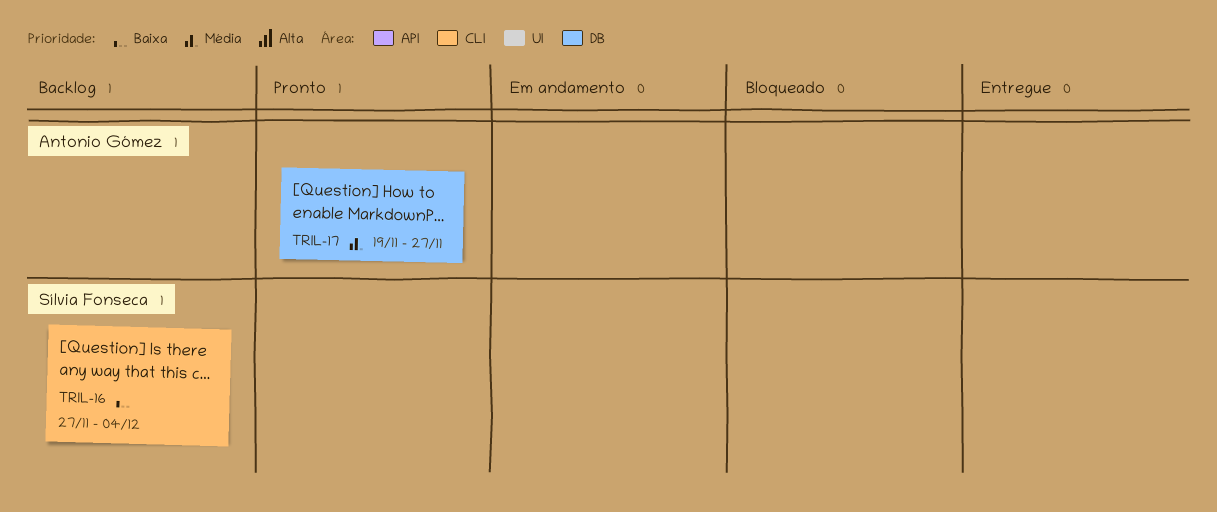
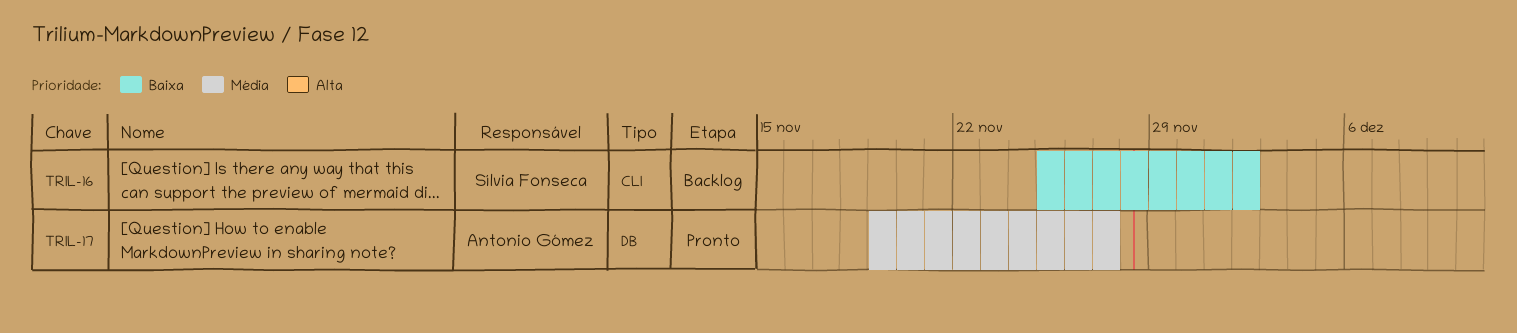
TRIL-16, start: Nov 27 -> Nov 25
TRIL-16, due: Dec 4 -> Dec 2

